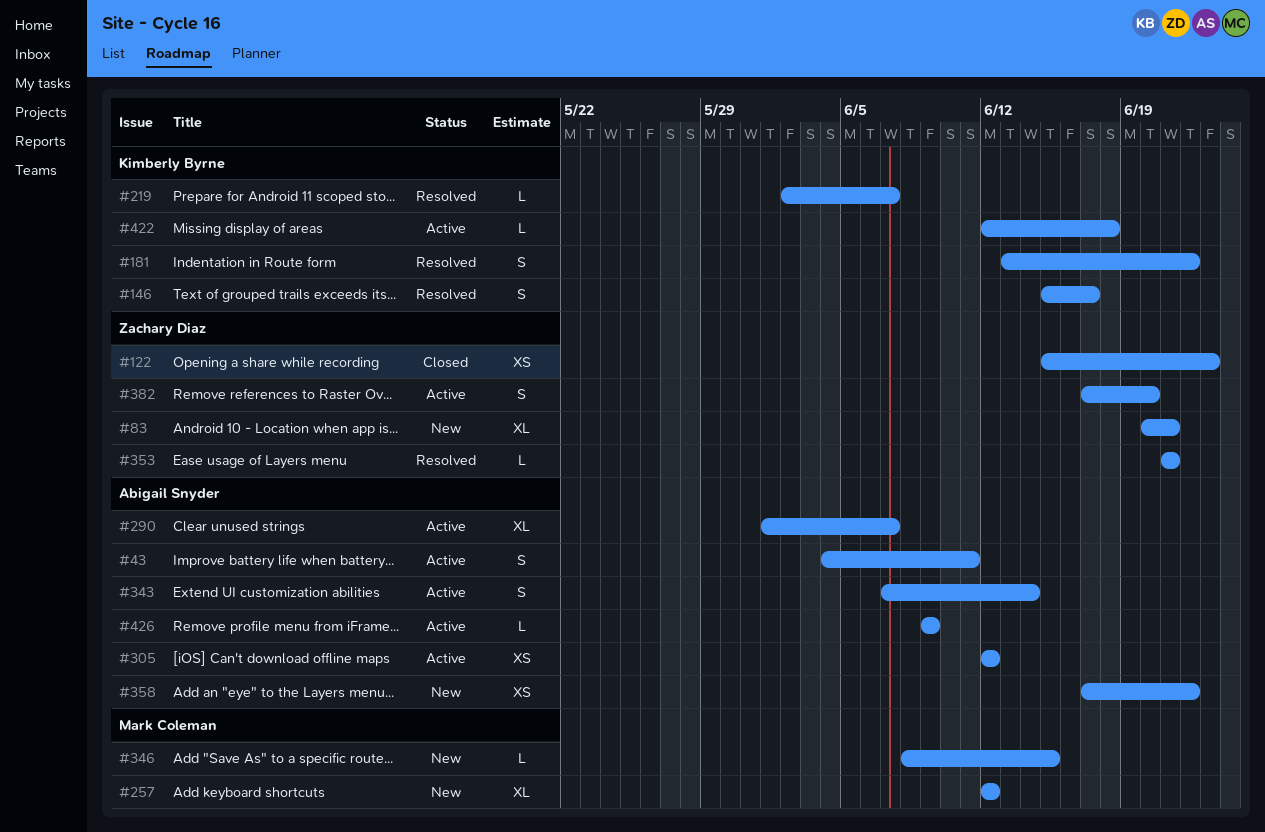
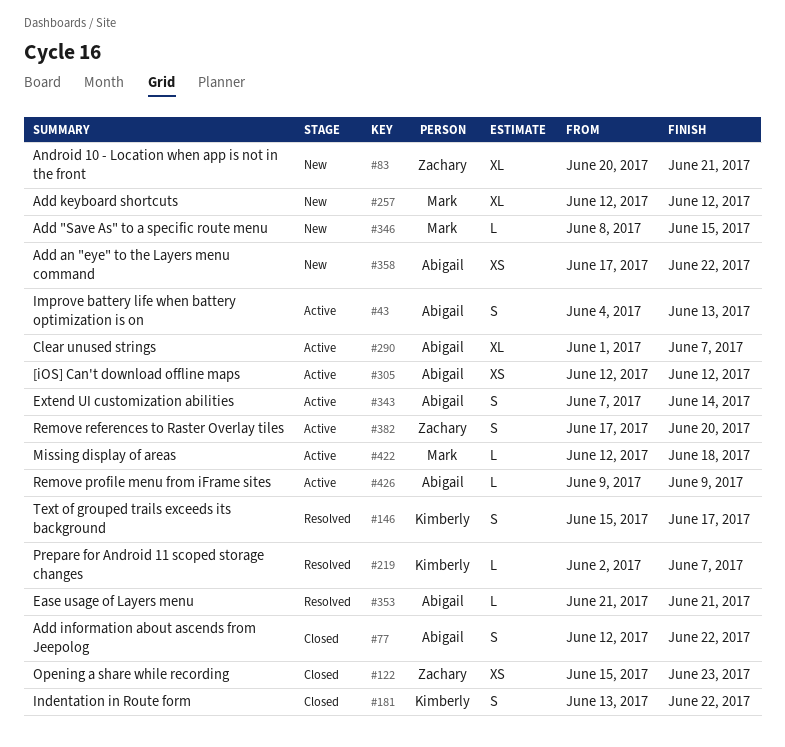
#43, due: Jun 11 -> Jun 13
#77: none -> present
#181, status: Resolved -> Closed
#353, owner: Zachary Diaz -> Abigail Snyder
#422, owner: Kimberly Byrne -> Mark Coleman

